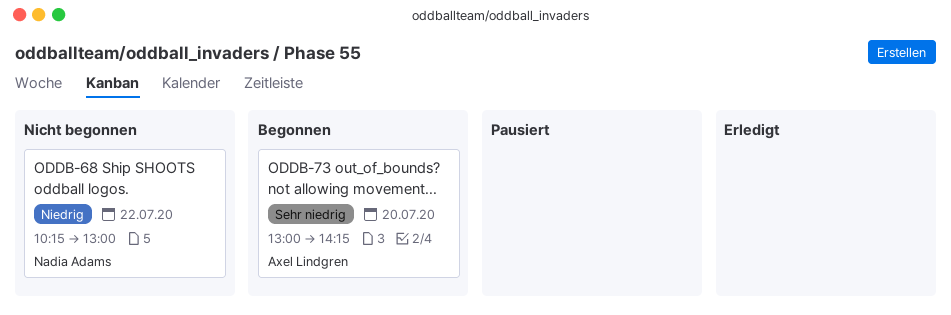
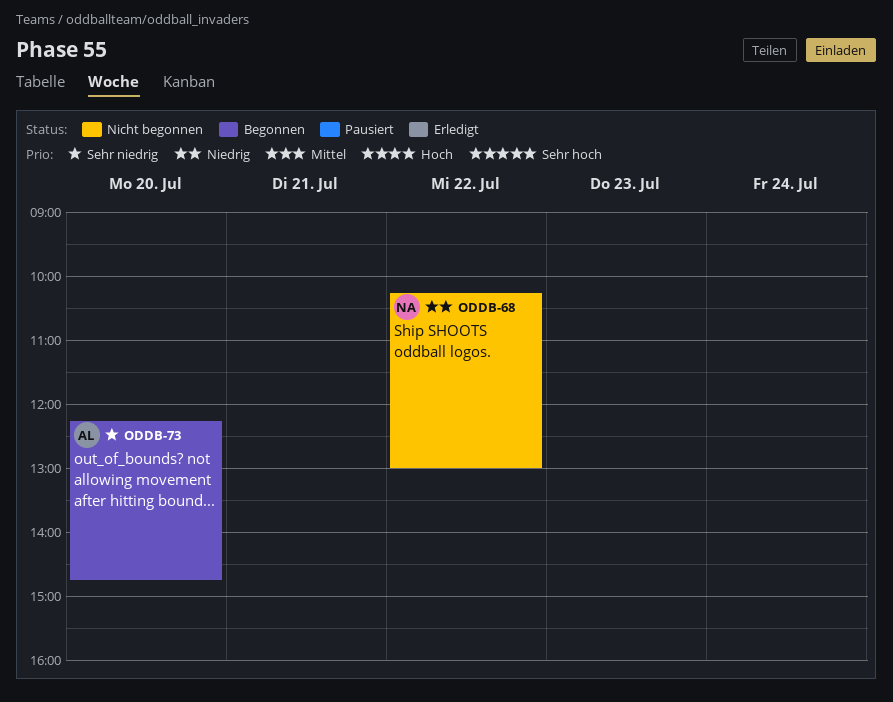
ODDB-73, begins: 13:00 -> 12:15
ODDB-73, ends: 14:15 -> 14:45

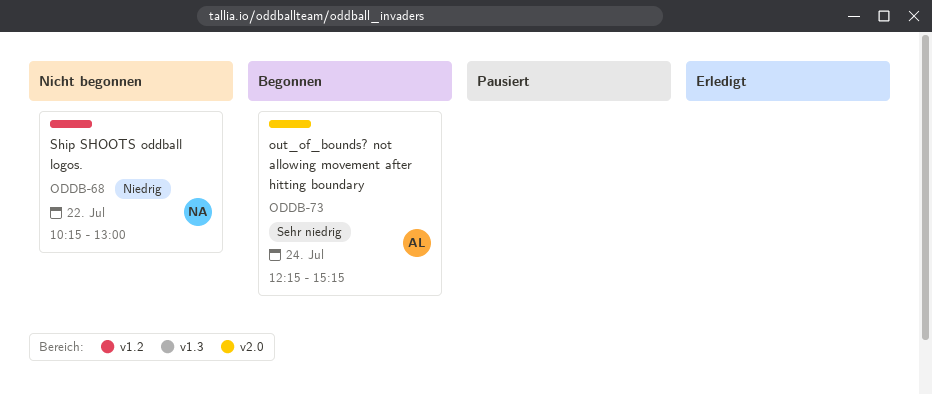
ODDB-73, day: Jul 20 -> Jul 24
ODDB-73, ends: 14:45 -> 15:15

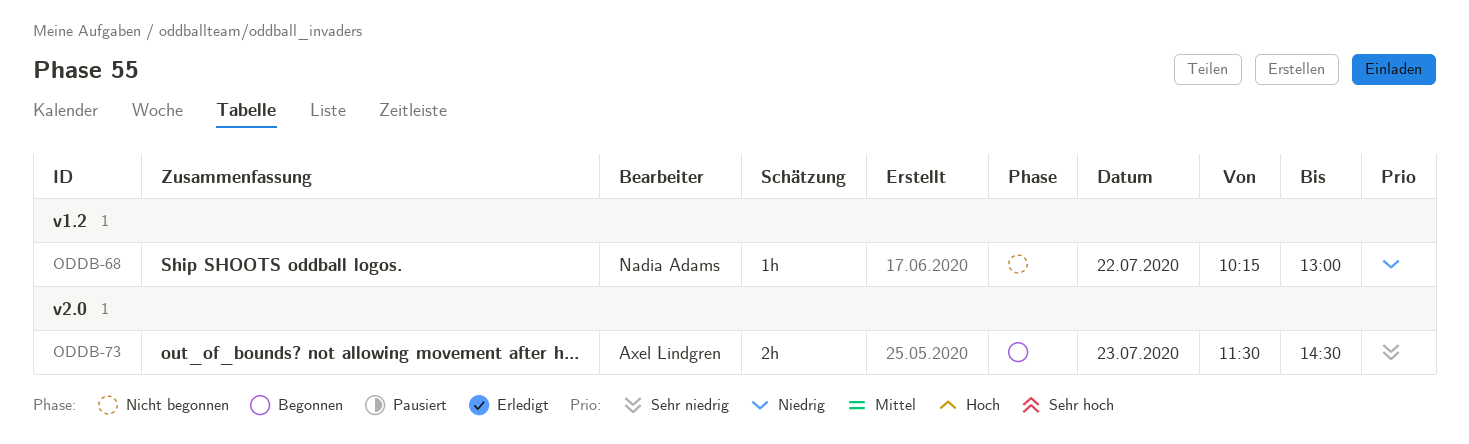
ODDB-73, day: Jul 24 -> Jul 23
ODDB-73, begins: 12:15 -> 11:30
ODDB-73, ends: 15:15 -> 14:30

